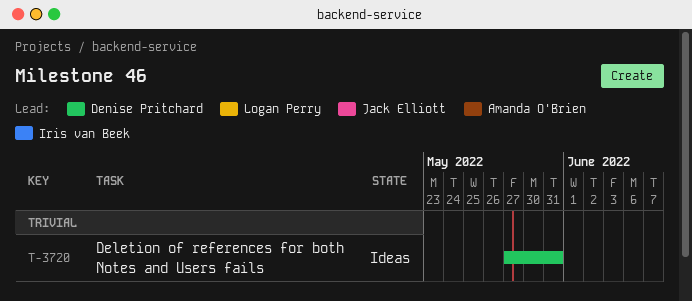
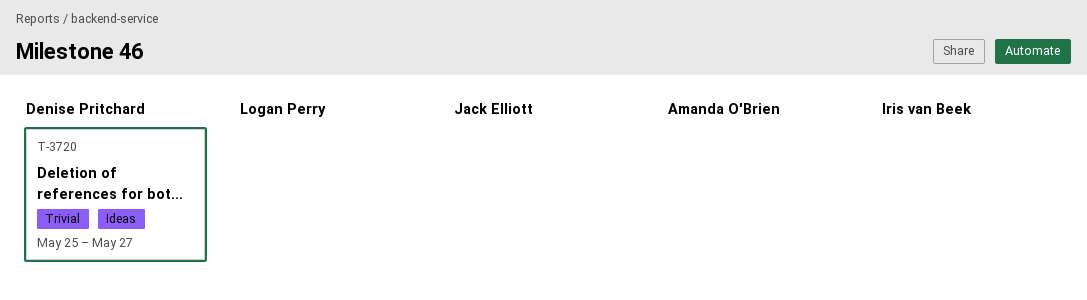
T-3720, start: May 27 -> May 25
T-3720, due: May 31 -> May 27

